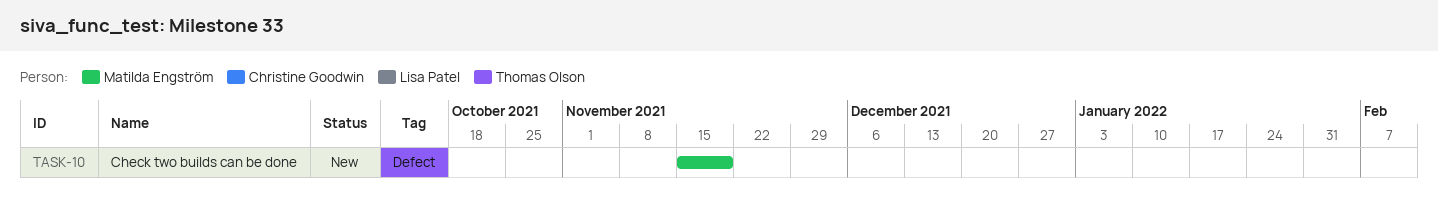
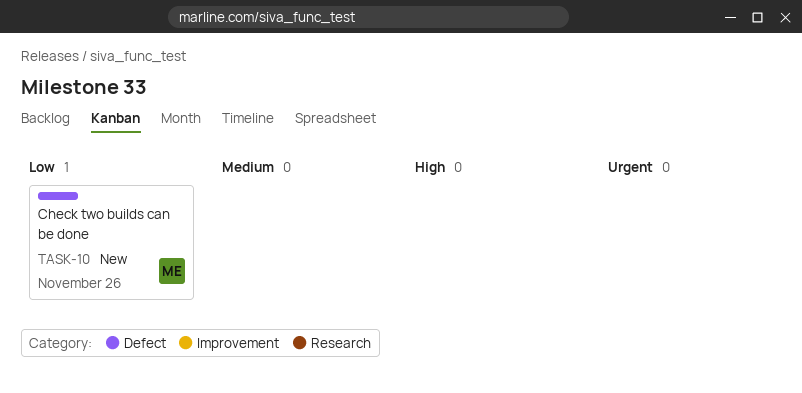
TASK-10, due: Nov 19 -> Nov 26

